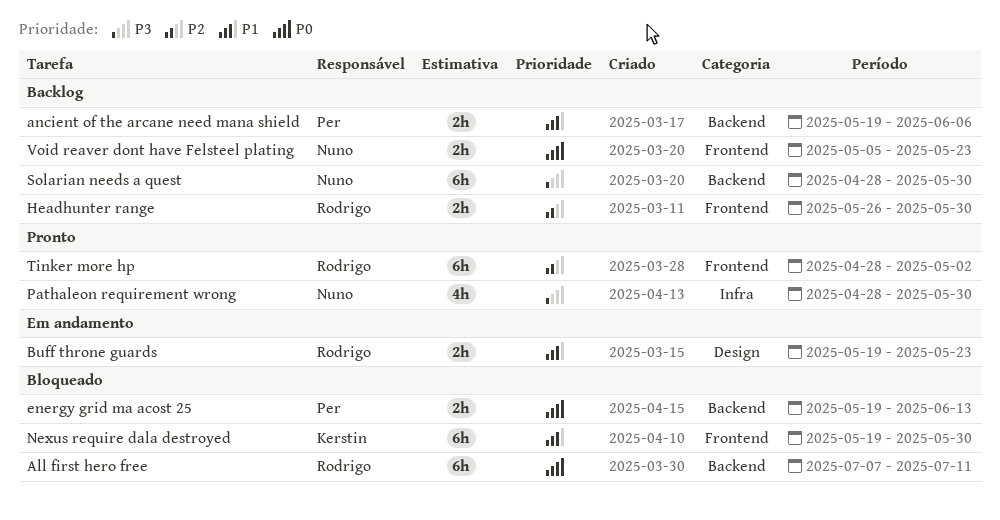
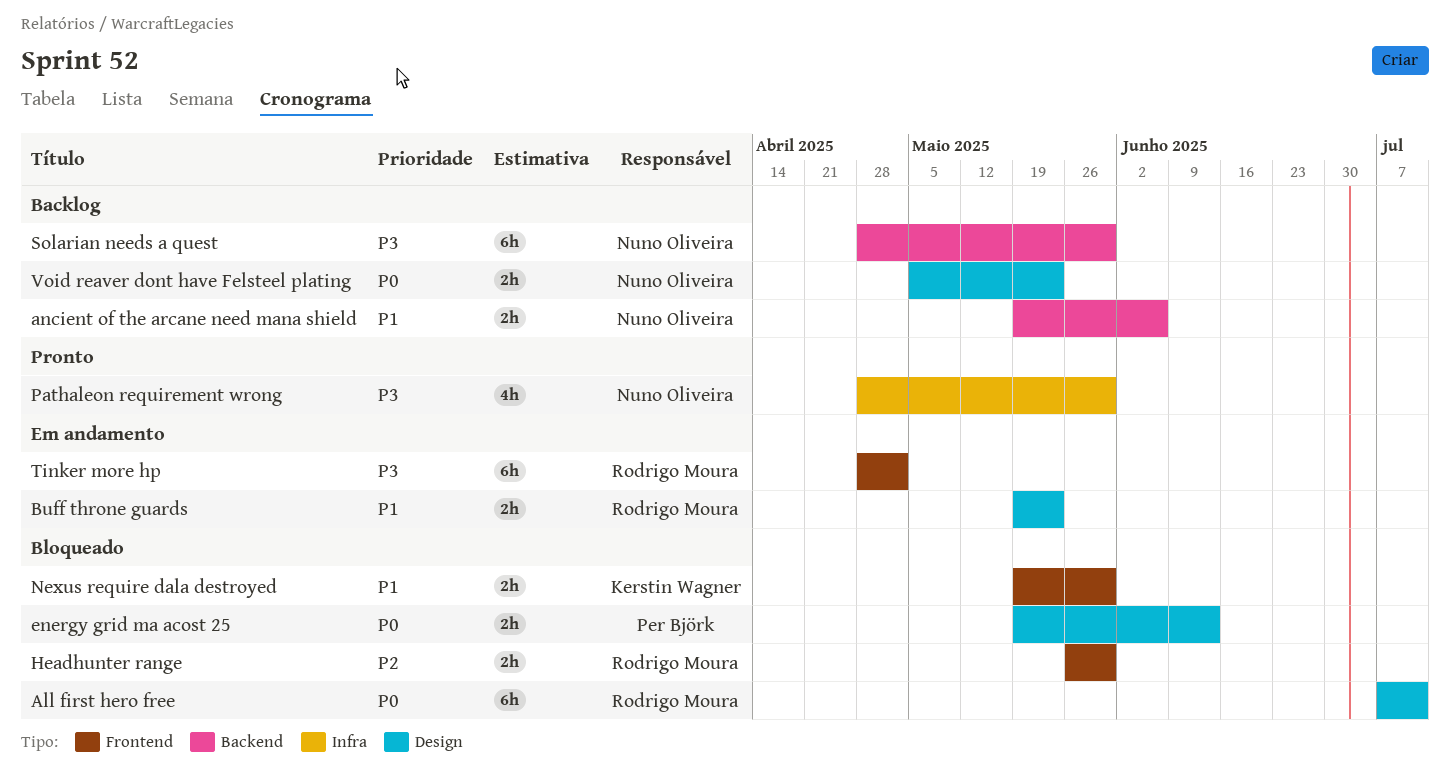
All first hero free, label: Backend -> Design
ancient of the arcane need mana shield, owner: Per Björk -> Nuno Oliveira
energy grid ma acost 25, label: Backend -> Design
Headhunter range, status: Backlog -> Bloqueado
Nexus require dala destroyed, estimate: 6h -> 2h
Tinker more hp, status: Pronto -> Em andamento
Tinker more hp, priority: P2 -> P3
Void reaver dont have Felsteel plating, label: Frontend -> Design

